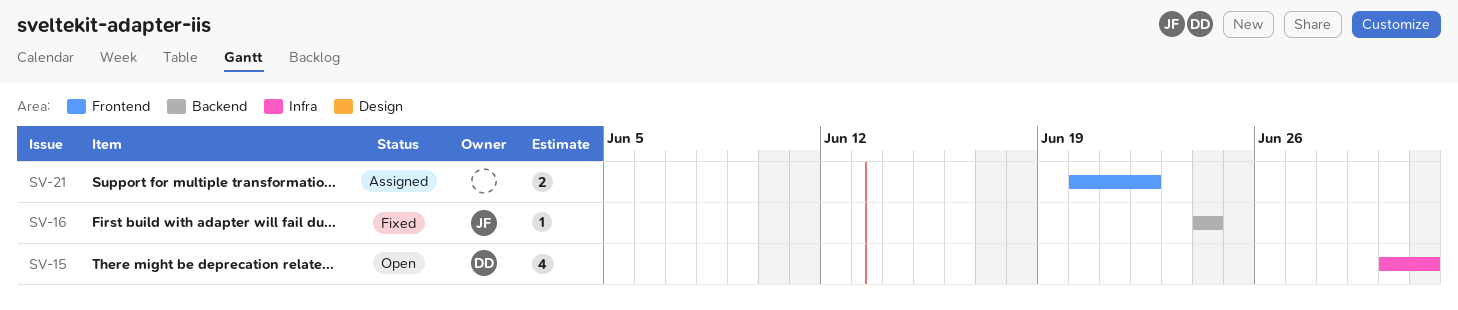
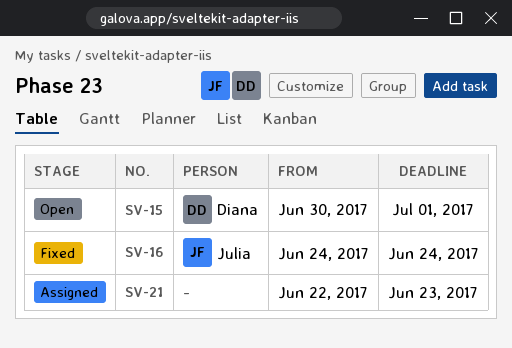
SV-21, start: Jun 20 -> Jun 22
SV-21, due: Jun 22 -> Jun 23

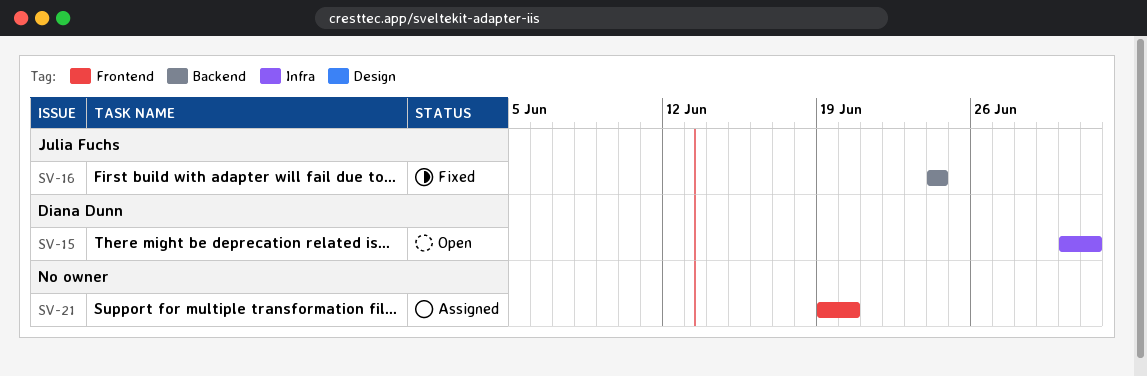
SV-21, start: Jun 22 -> Jun 19
SV-21, due: Jun 23 -> Jun 20

